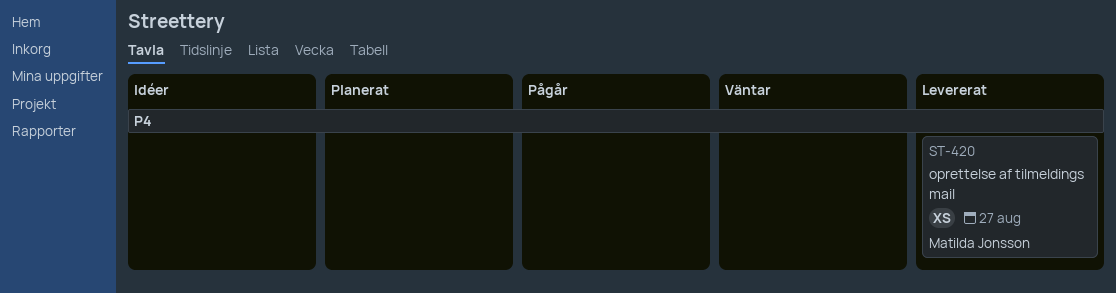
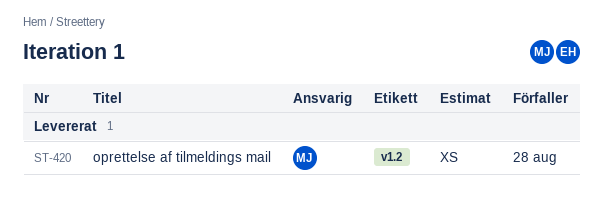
ST-420, due: Aug 27 -> Aug 28

